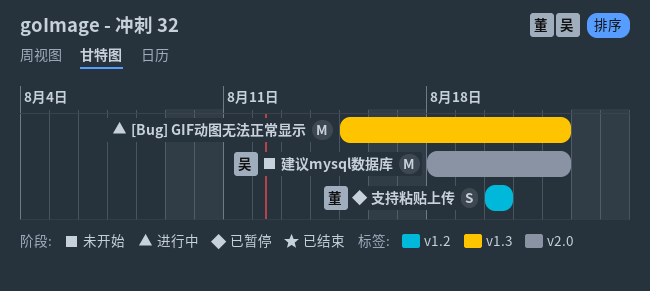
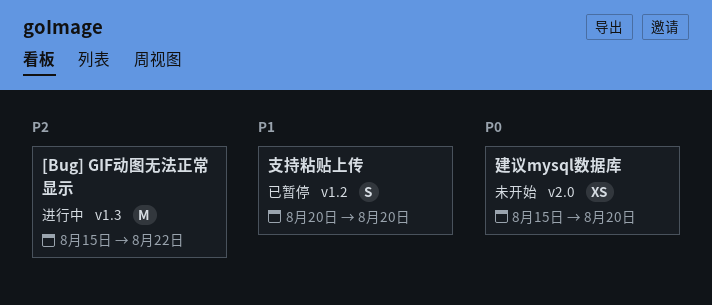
建议mysql数据库, estimate: M -> XS
建议mysql数据库, start: Aug 18 -> Aug 15
建议mysql数据库, due: Aug 22 -> Aug 20

